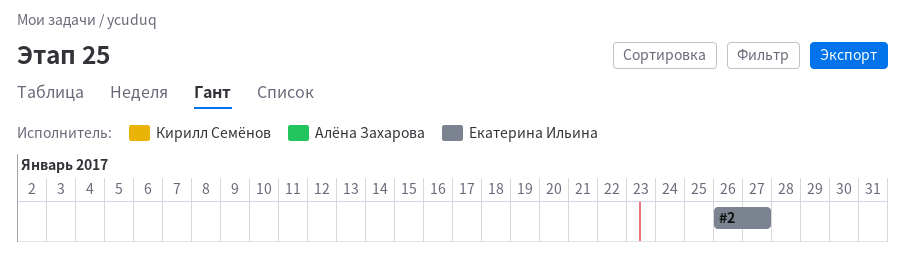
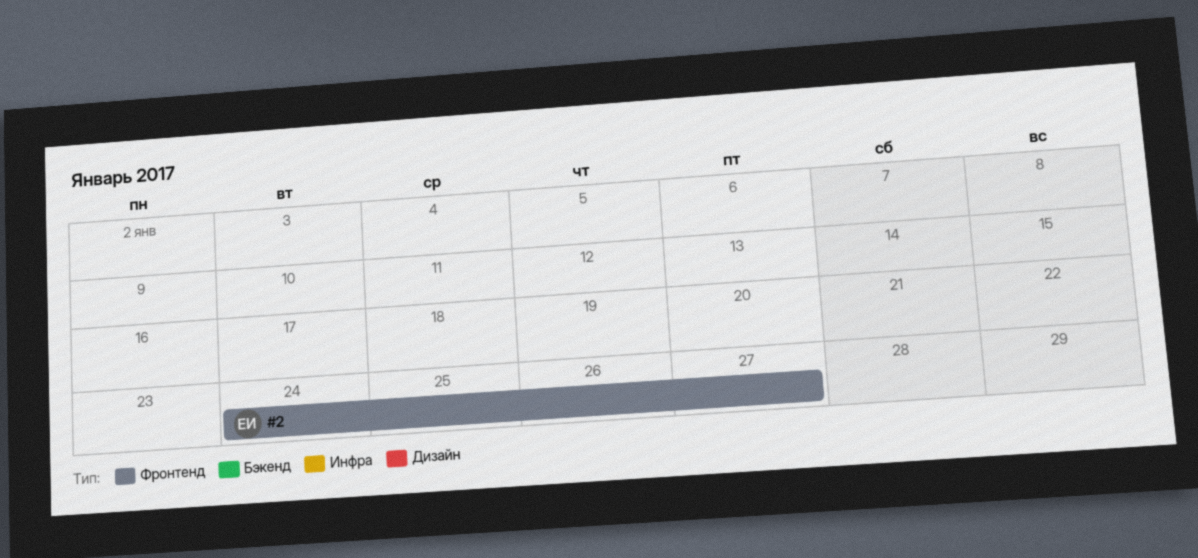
#2, start: Jan 26 -> Jan 24

